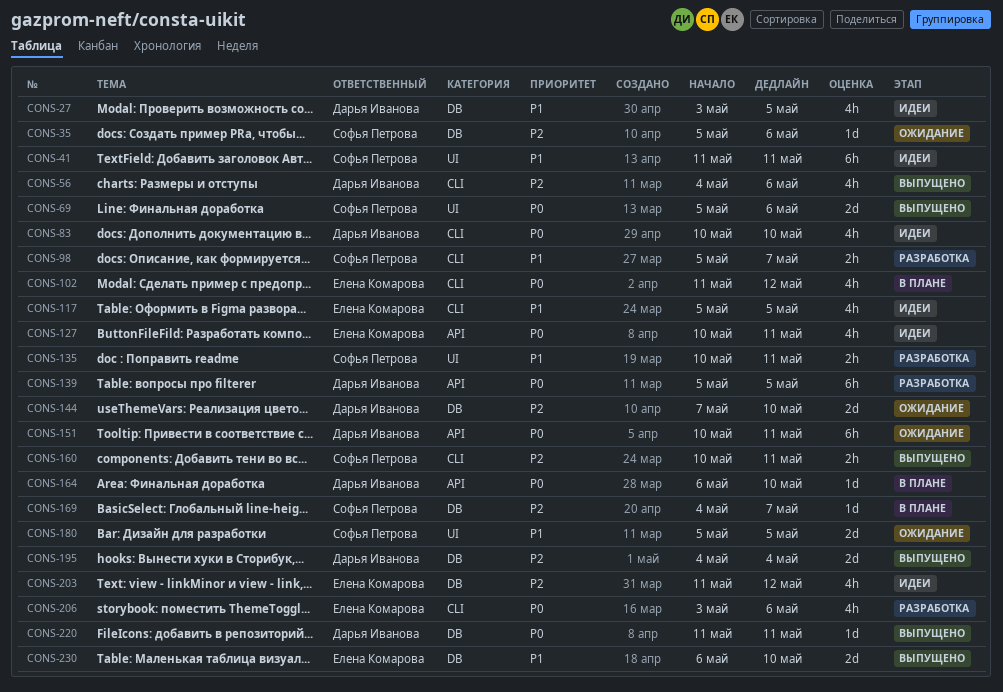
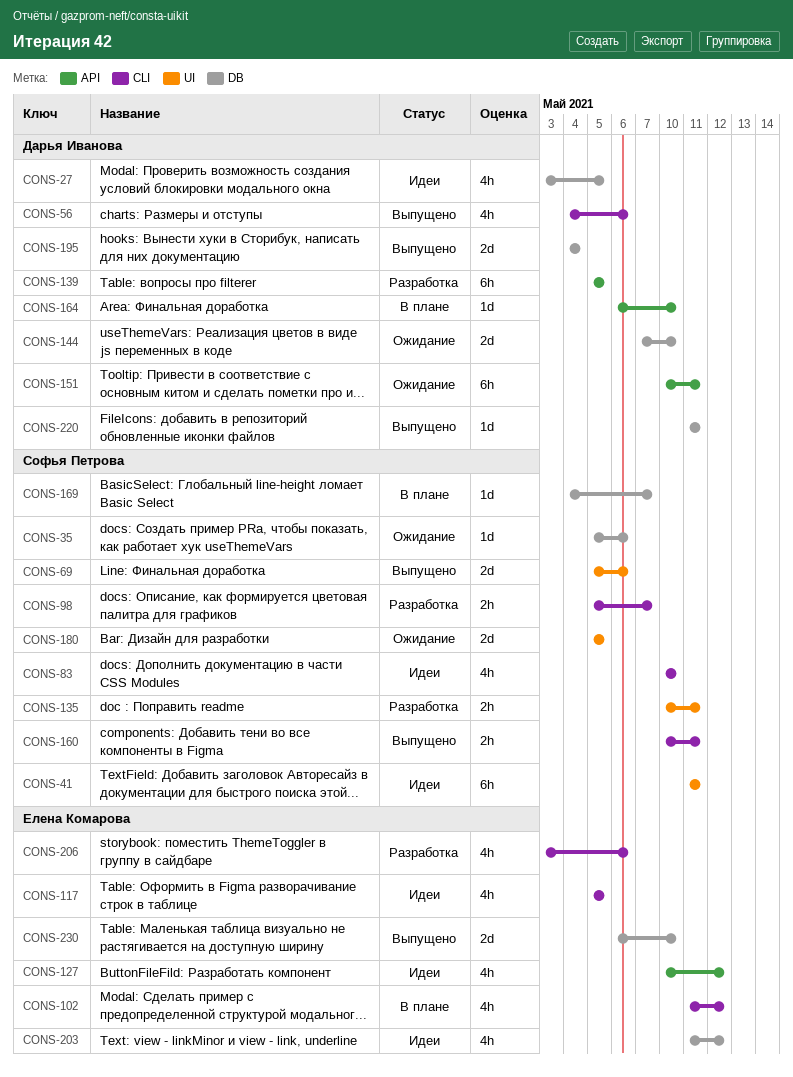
CONS-83, owner: Дарья Иванова -> Софья Петрова
CONS-127, due: May 11 -> May 12

